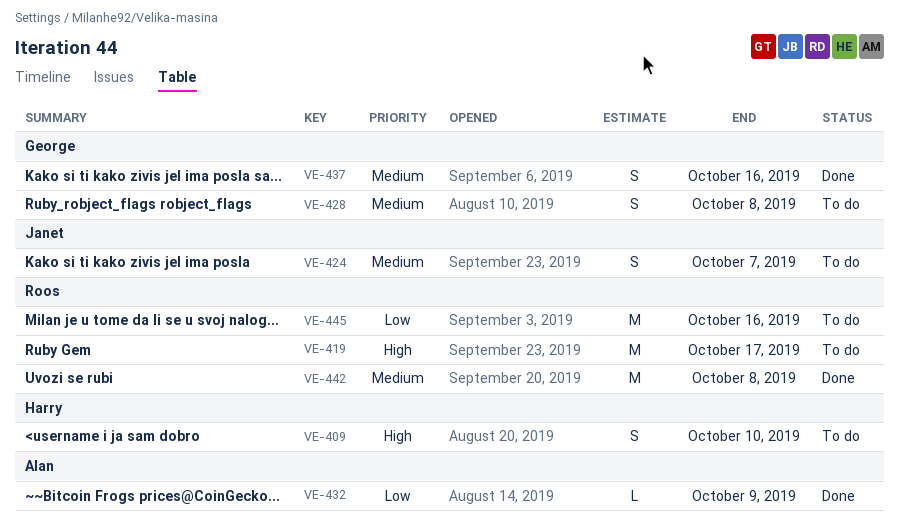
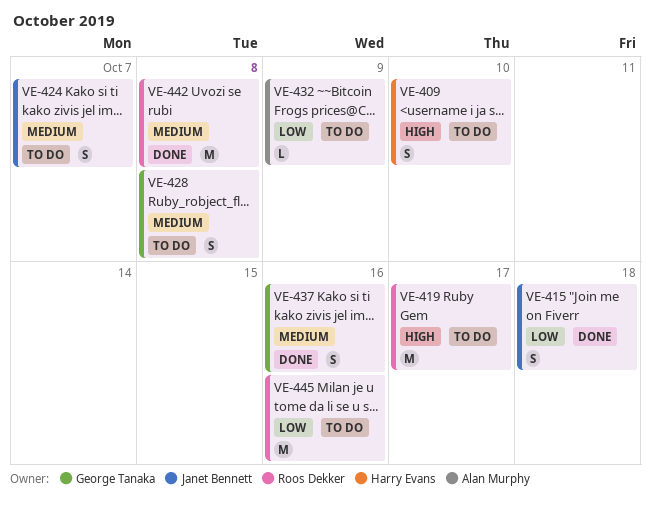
VE-415: none -> present
VE-432, status: Done -> To do

